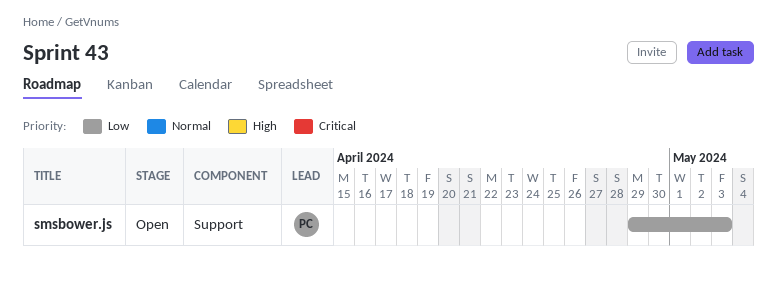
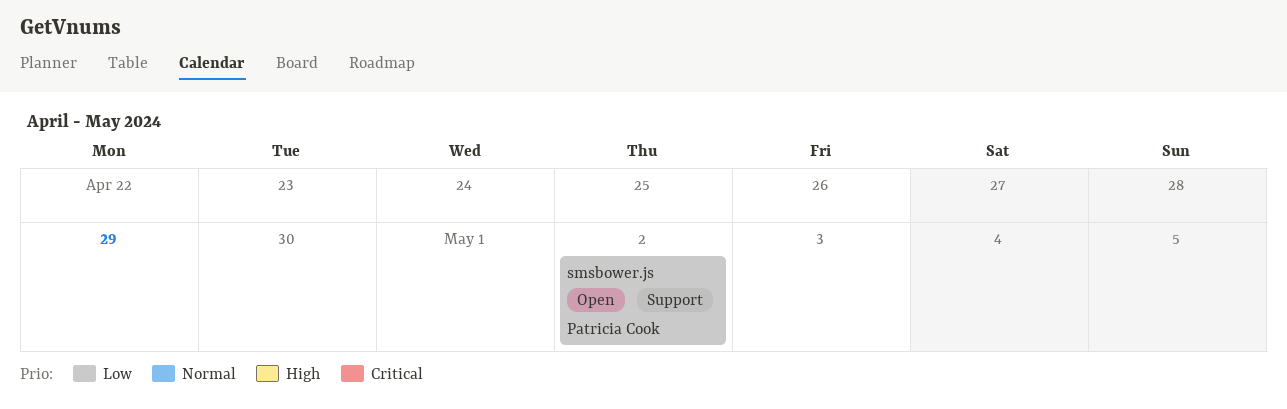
smsbower.js, due: May 3 -> May 2

